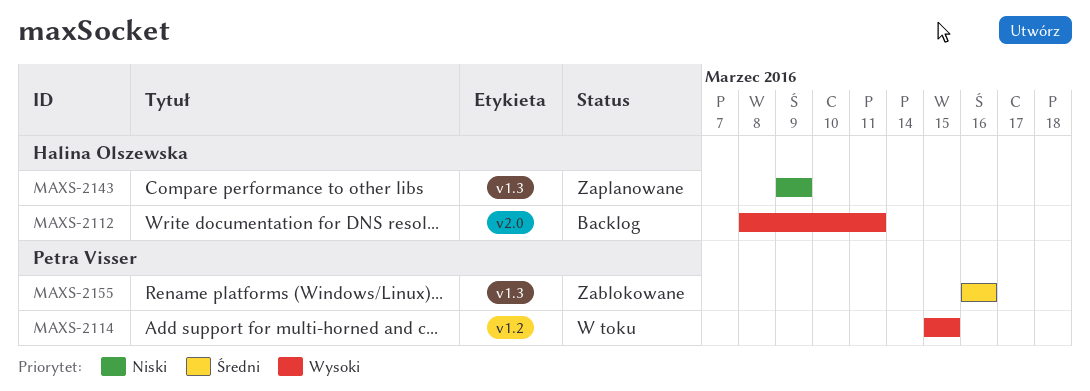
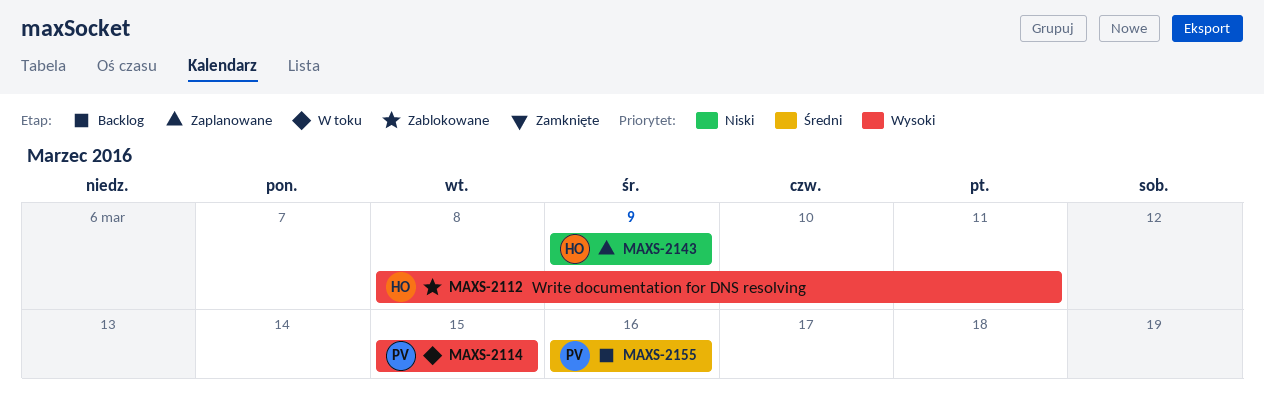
MAXS-2112, status: Backlog -> Zablokowane
MAXS-2155, status: Zablokowane -> Backlog

